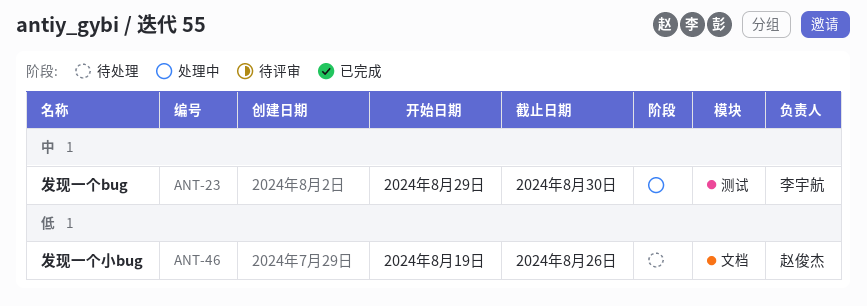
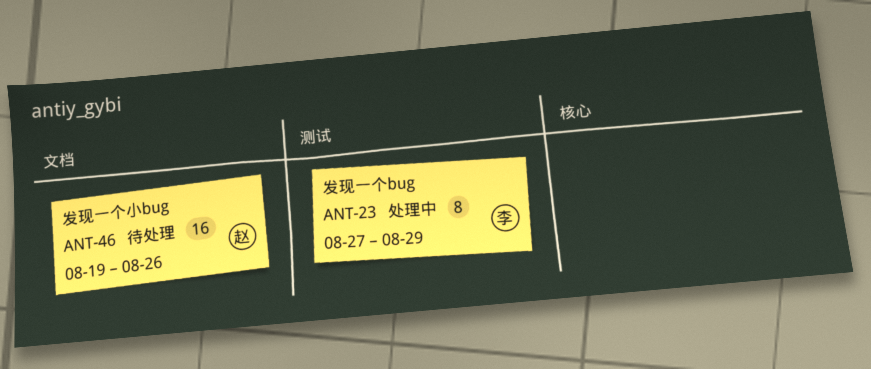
ANT-23, start: Aug 29 -> Aug 27
ANT-23, due: Aug 30 -> Aug 29

